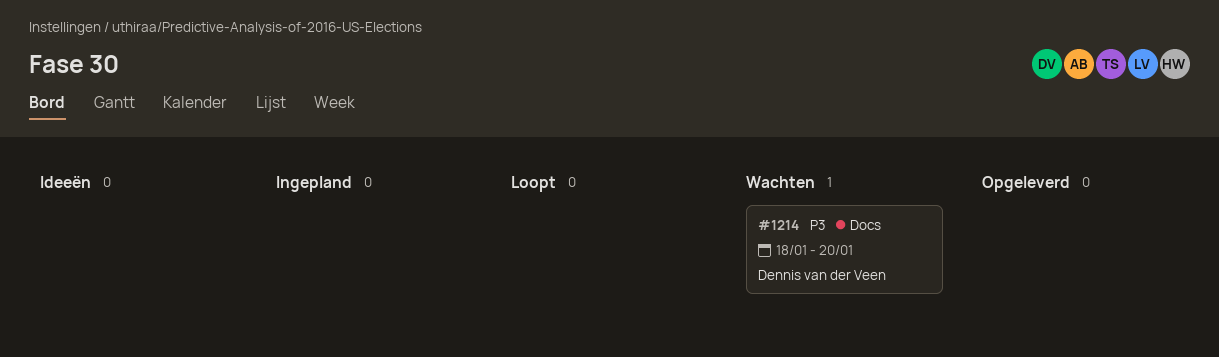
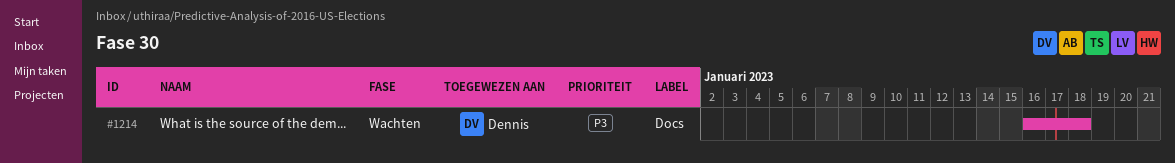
#1214, start: Jan 18 -> Jan 16
#1214, due: Jan 20 -> Jan 18

